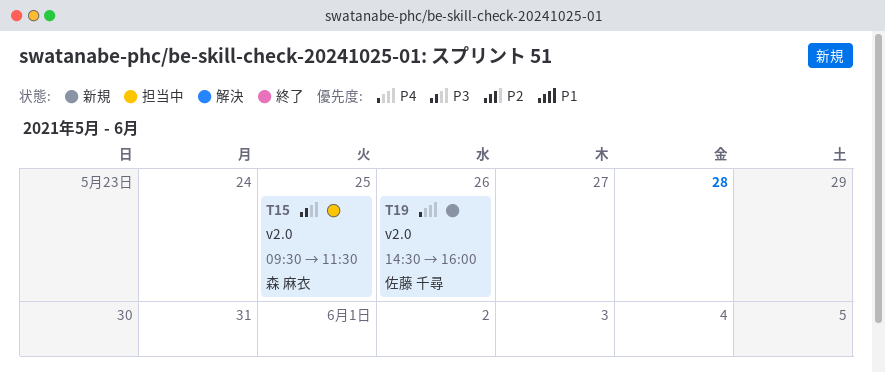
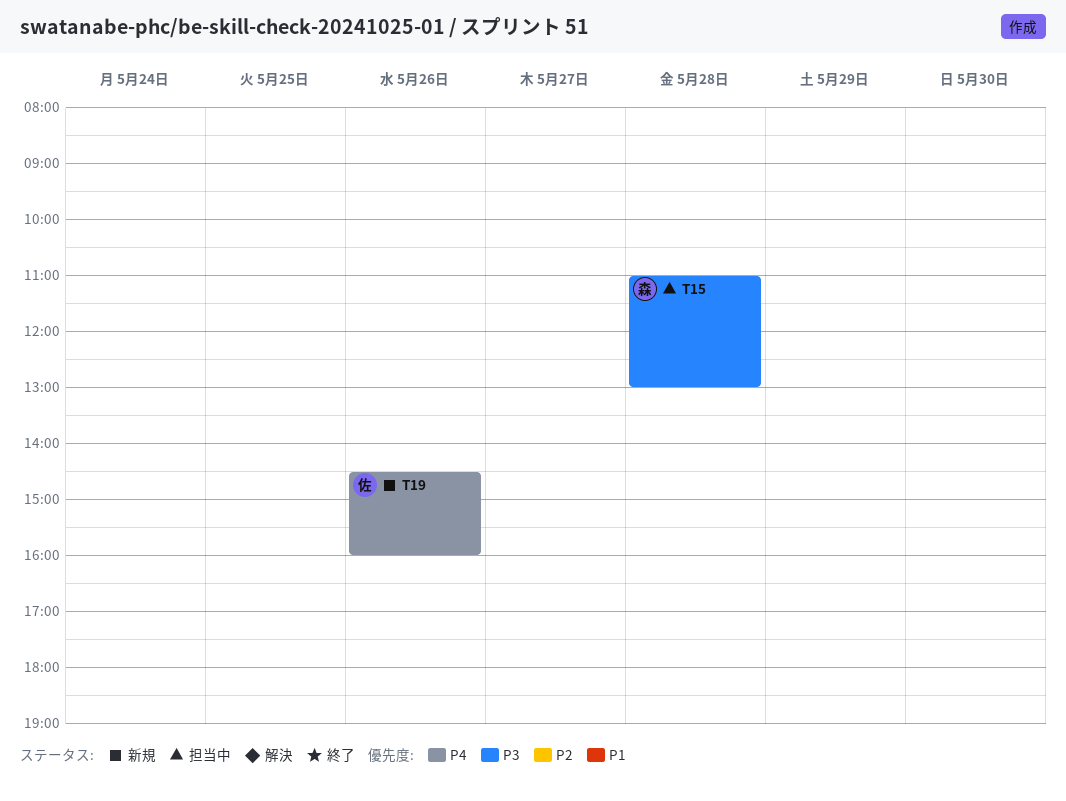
T15, day: May 25 -> May 28
T15, begins: 09:30 -> 11:00
T15, ends: 11:30 -> 13:00

